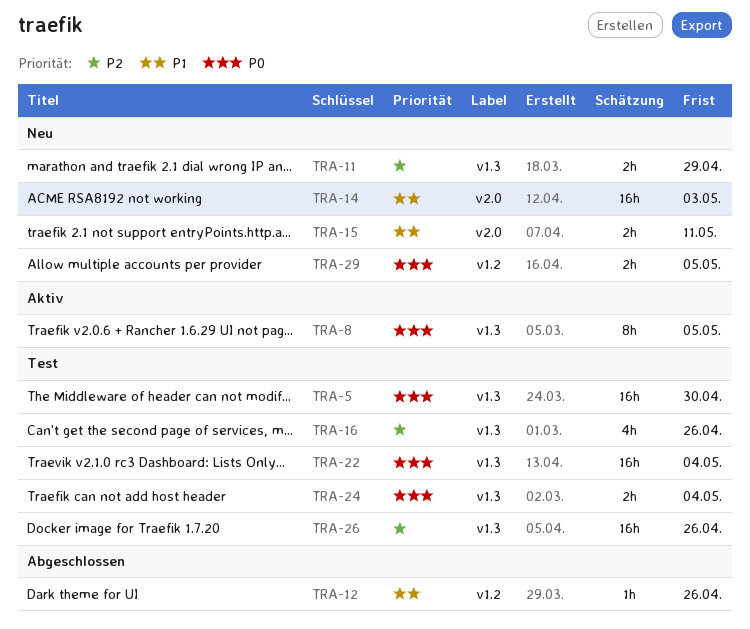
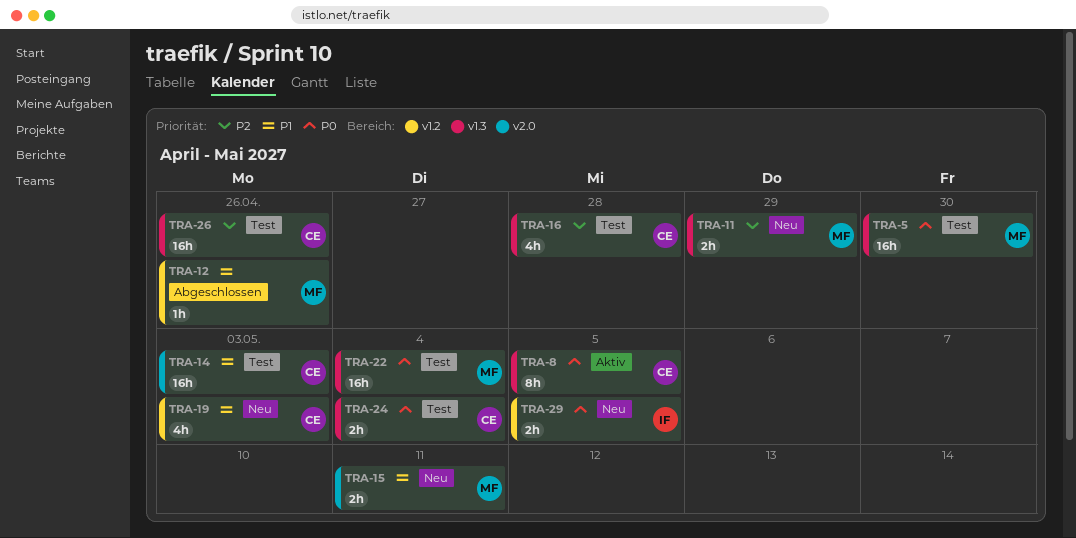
TRA-14, status: Neu -> Test
TRA-16, due: Apr 26 -> Apr 28
TRA-19: none -> present

